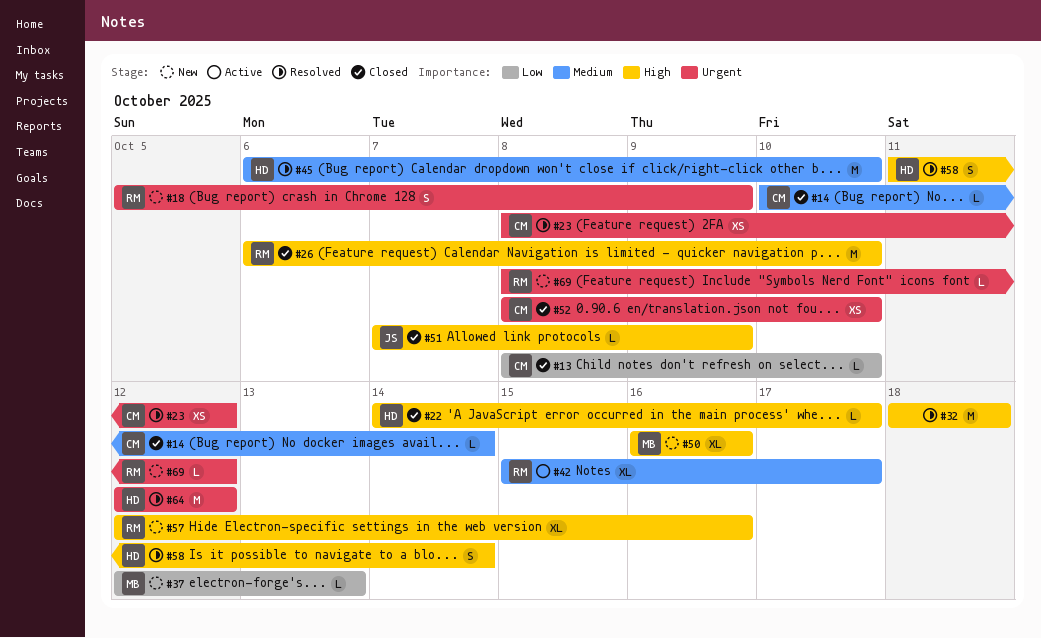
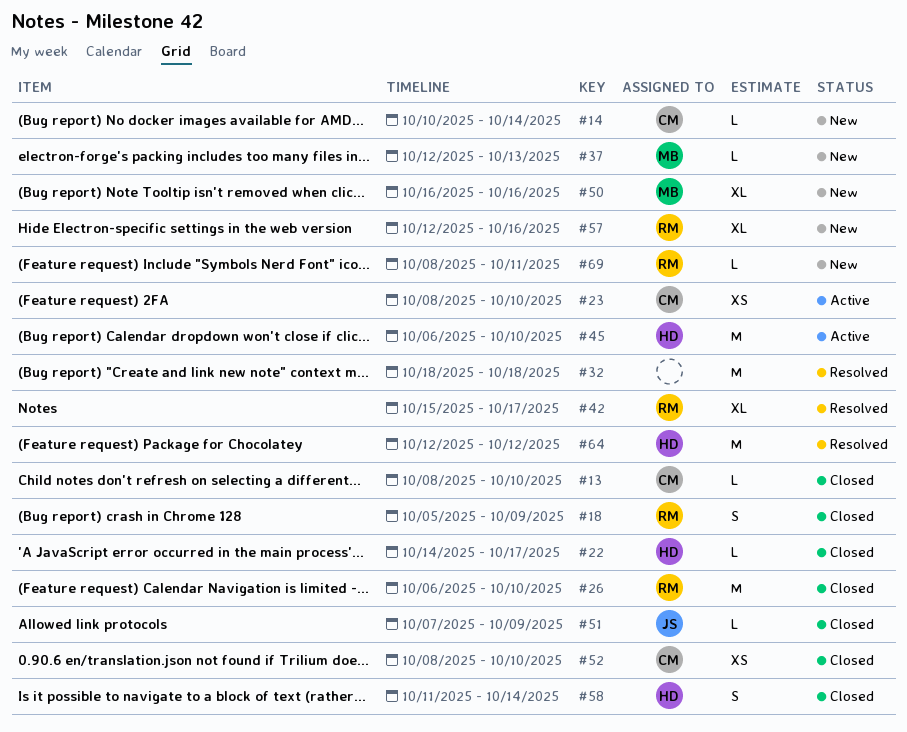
#14, status: Closed -> New
#18, status: New -> Closed
#23, status: Resolved -> Active
#23, due: Oct 12 -> Oct 10
#42, status: Active -> Resolved
#45, status: Resolved -> Active
#58, status: Resolved -> Closed
#69, due: Oct 12 -> Oct 11

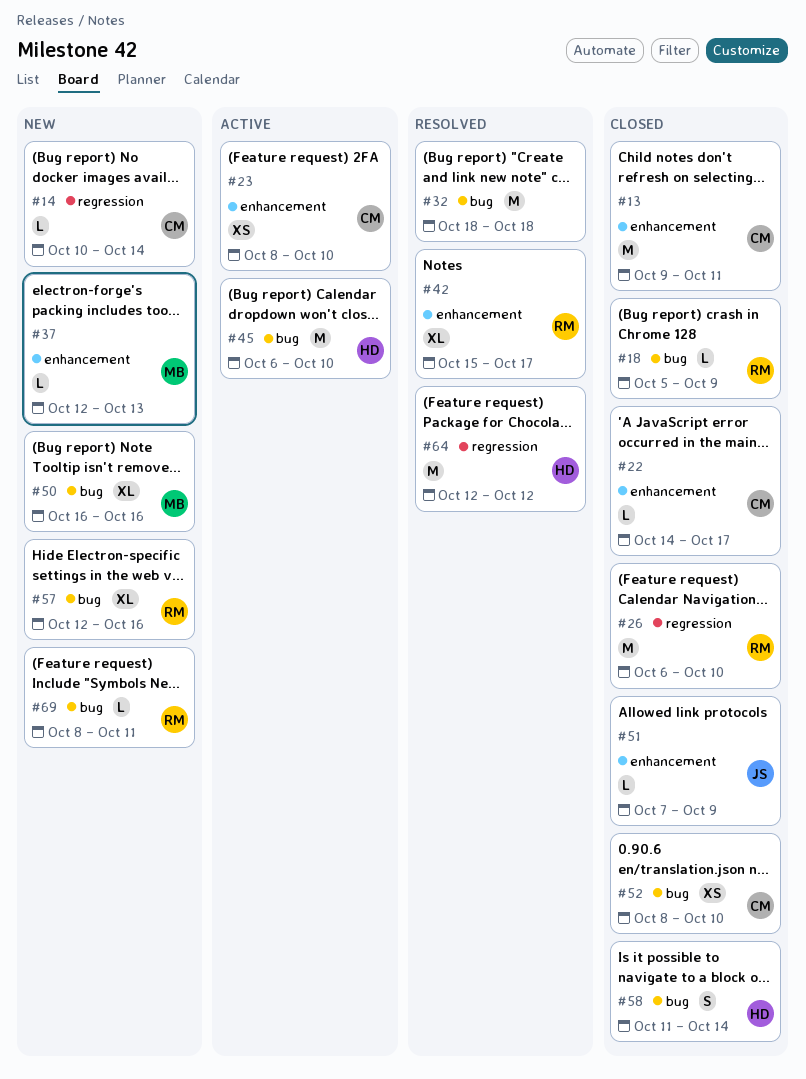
#13, estimate: L -> M
#13, start: Oct 8 -> Oct 9
#13, due: Oct 10 -> Oct 11
#18, estimate: S -> L
#22, owner: HD -> CM

